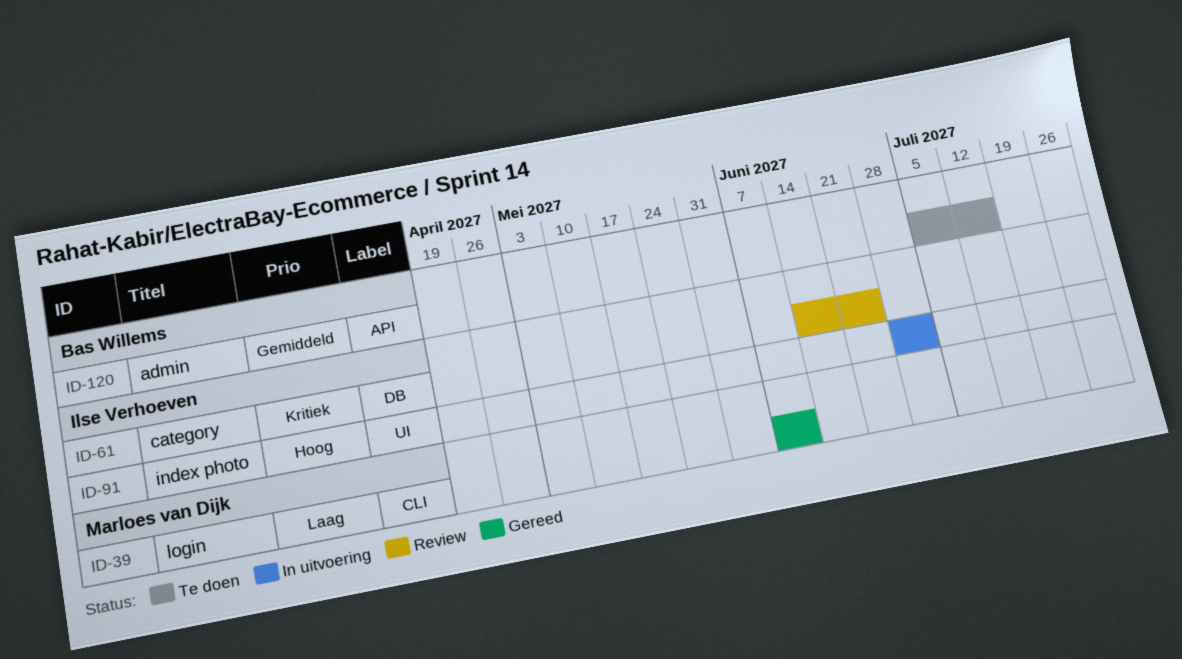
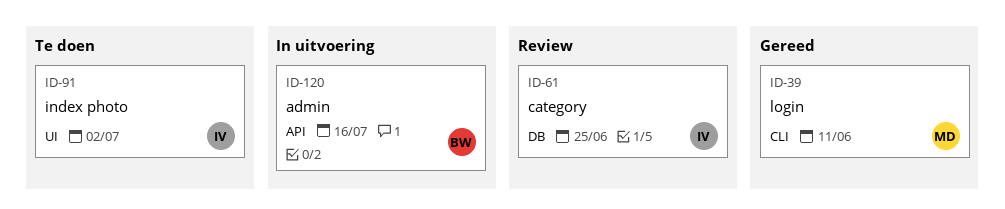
ID-91, status: In uitvoering -> Te doen
ID-120, status: Te doen -> In uitvoering

